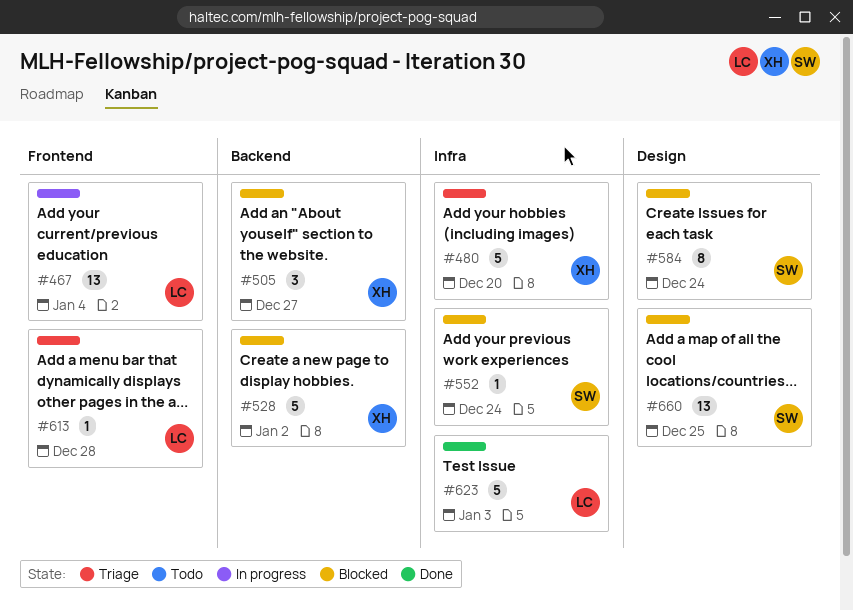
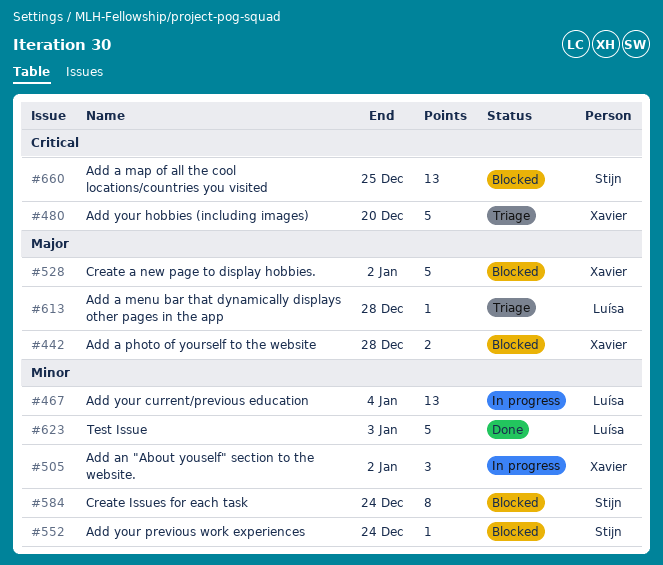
#442: none -> present
#505, status: Blocked -> In progress
#505, due: Dec 27 -> Jan 2

